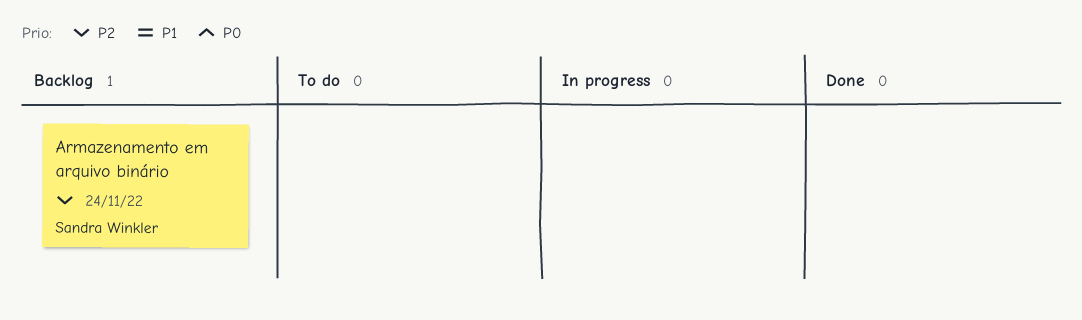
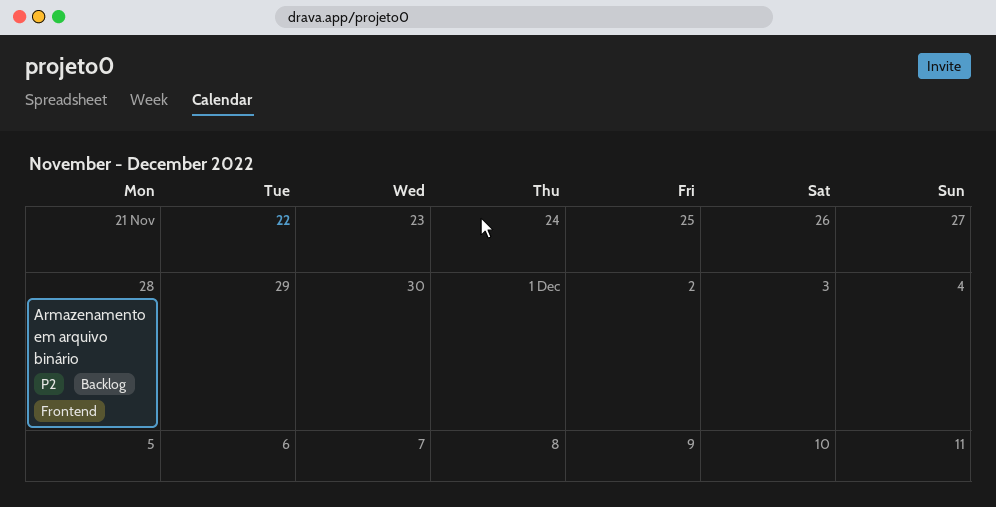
Armazenamento em arquivo binário, due: Nov 24 -> Nov 28

